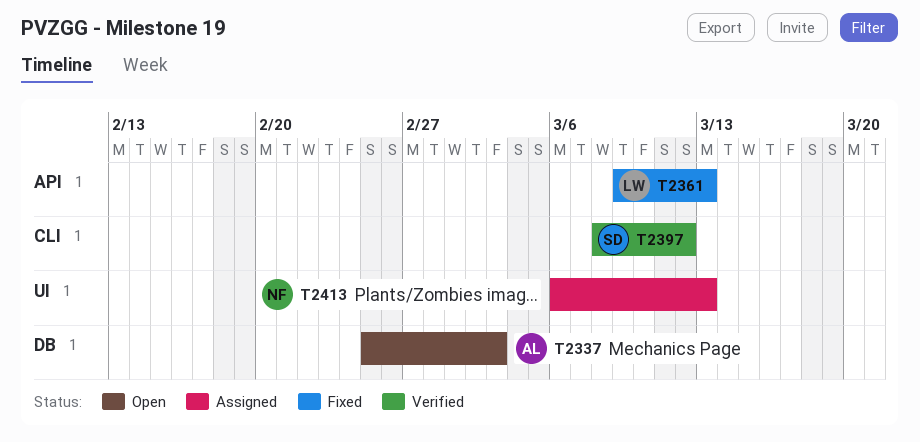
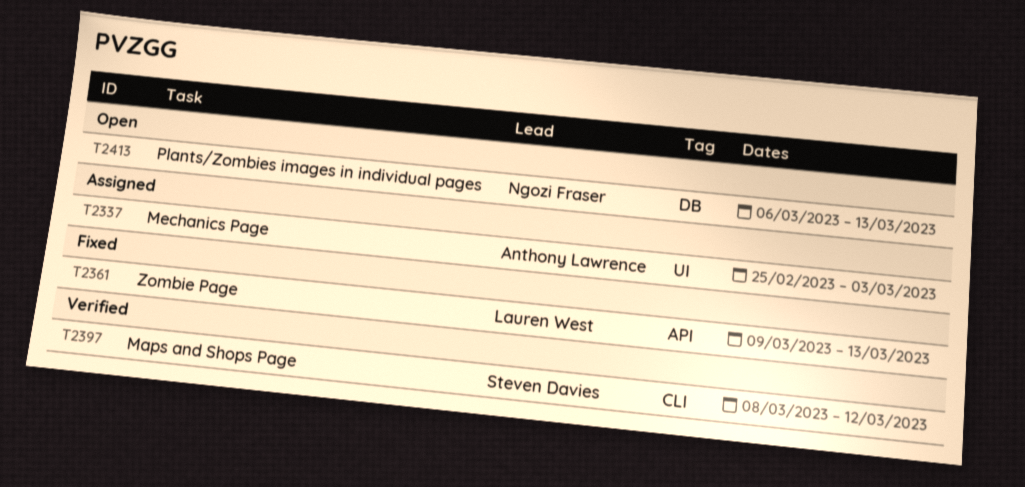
T2337, status: Open -> Assigned
T2337, label: DB -> UI
T2413, status: Assigned -> Open
T2413, label: UI -> DB

